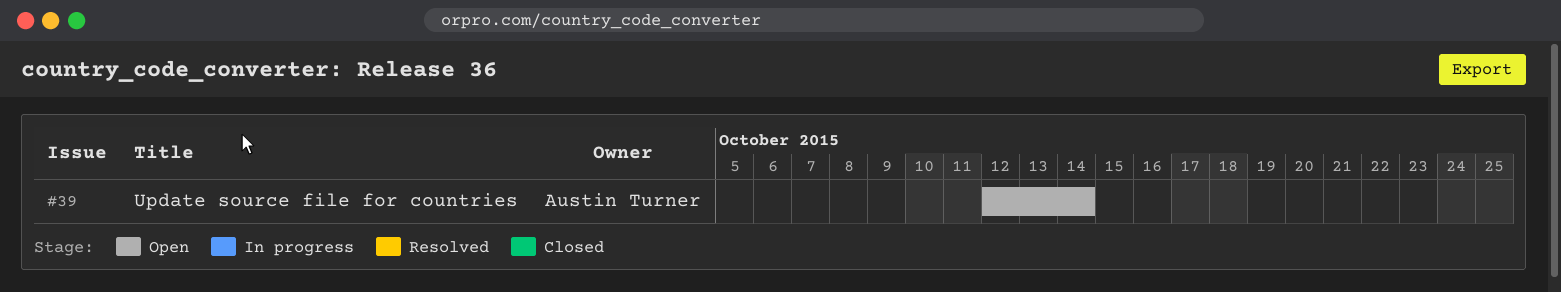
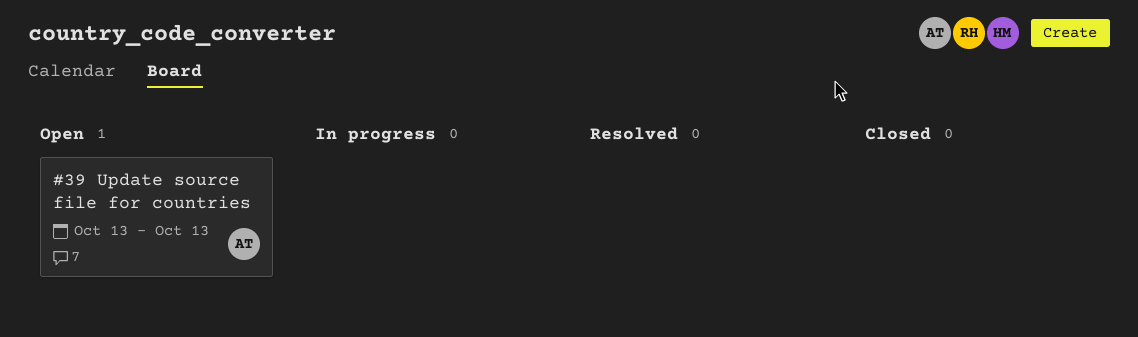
#39, start: Oct 12 -> Oct 13
#39, due: Oct 14 -> Oct 13

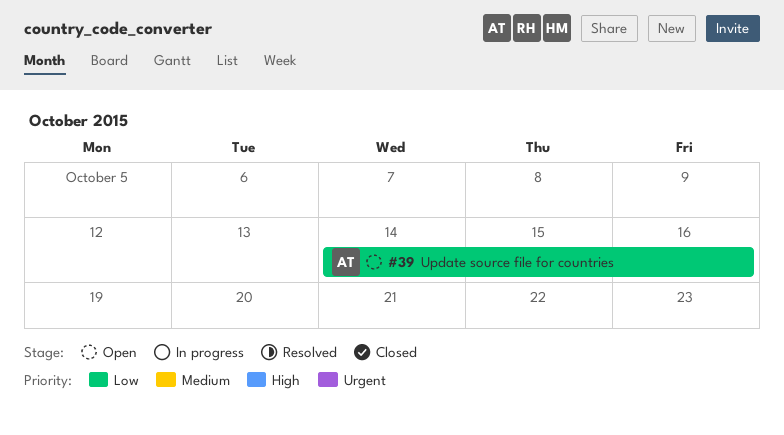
#39, start: Oct 13 -> Oct 14
#39, due: Oct 13 -> Oct 16

